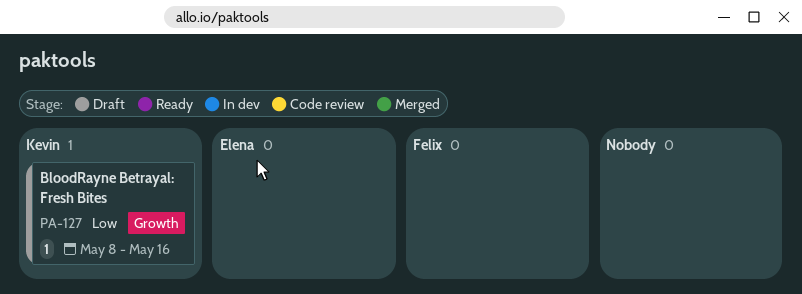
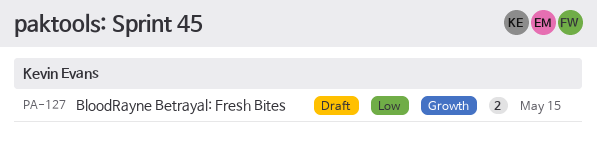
PA-127, estimate: 1 -> 2
PA-127, due: May 16 -> May 15

